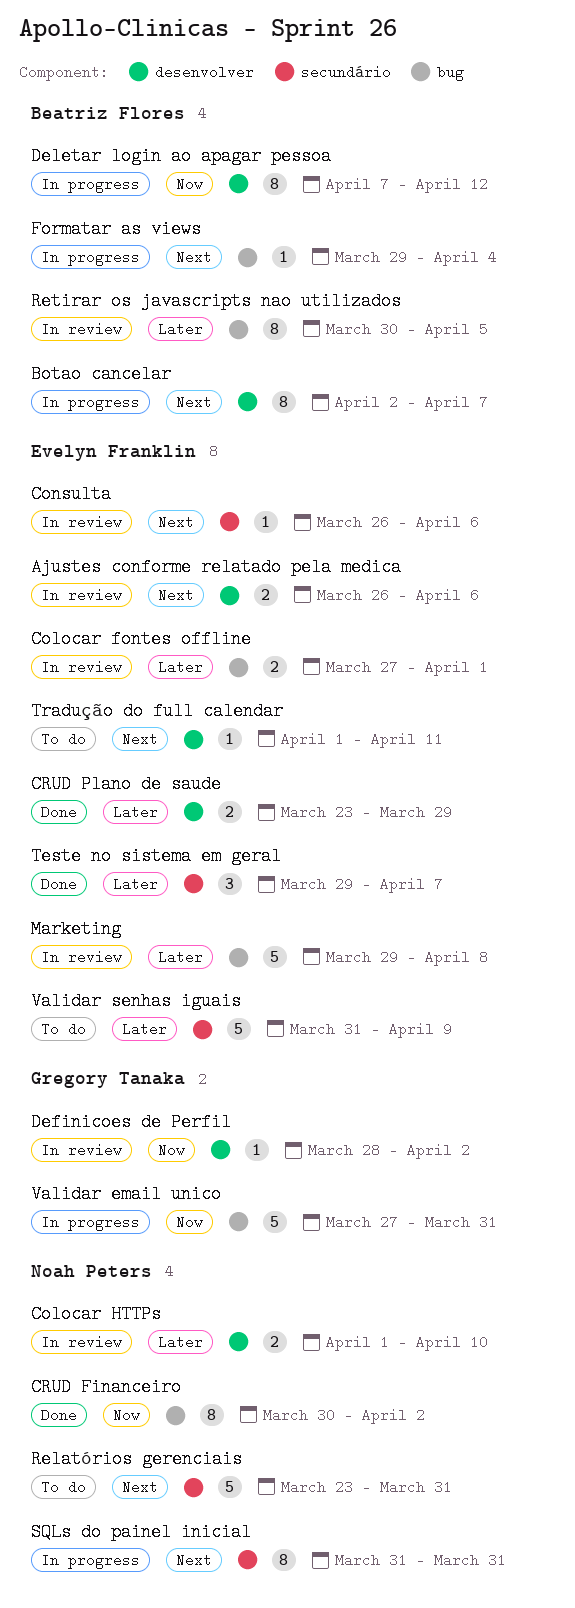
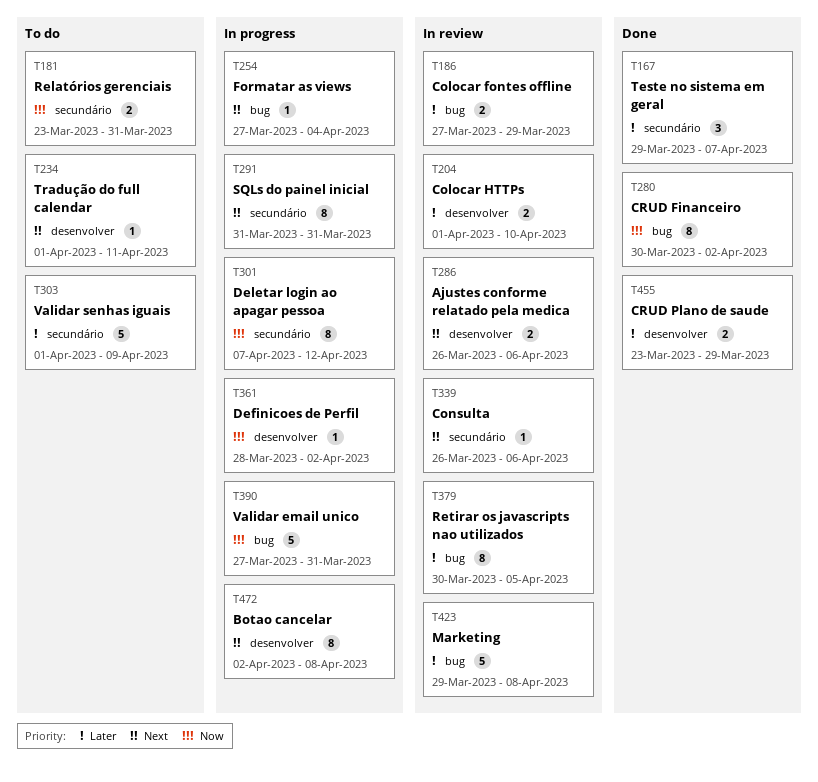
Botao cancelar, due: Apr 7 -> Apr 8
Colocar fontes offline, due: Apr 1 -> Mar 29
Definicoes de Perfil, status: In review -> In progress
Deletar login ao apagar pessoa, label: desenvolver -> secundário
Formatar as views, start: Mar 29 -> Mar 27
Relatórios gerenciais, priority: Next -> Now
Relatórios gerenciais, estimate: 5 -> 2
Validar senhas iguais, start: Mar 31 -> Apr 1

